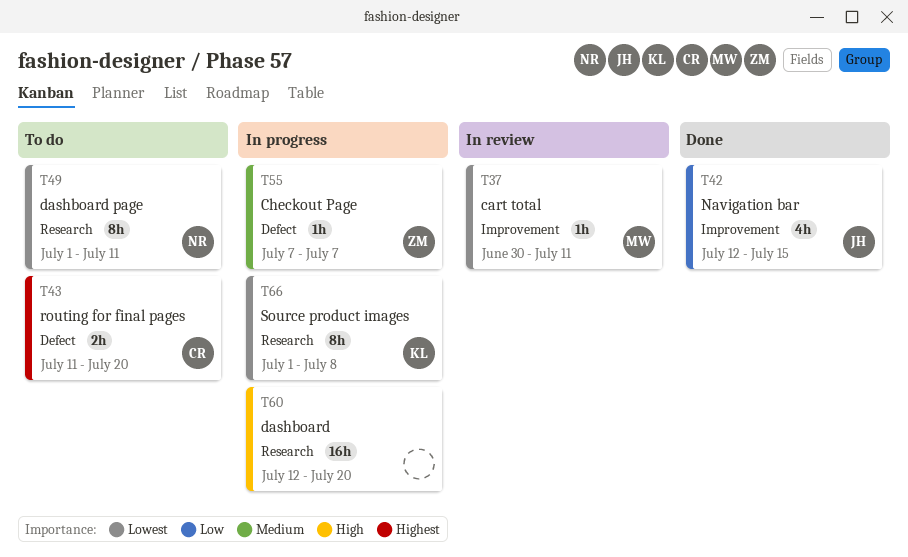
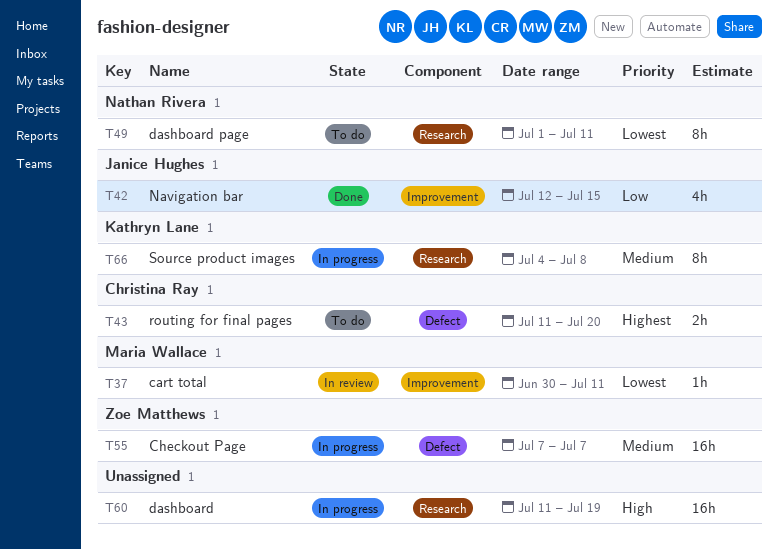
T55, estimate: 1h -> 16h
T60, start: Jul 12 -> Jul 11
T60, due: Jul 20 -> Jul 19
T66, priority: Lowest -> Medium
T66, start: Jul 1 -> Jul 4

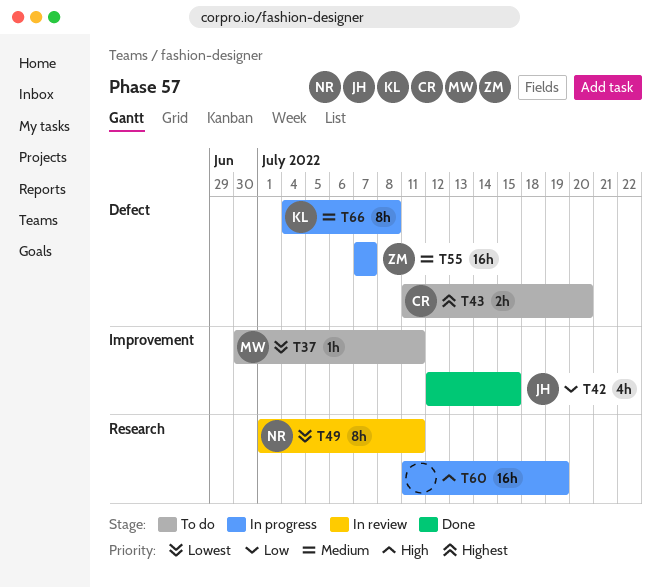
T37, status: In review -> To do
T49, status: To do -> In review
T66, label: Research -> Defect

